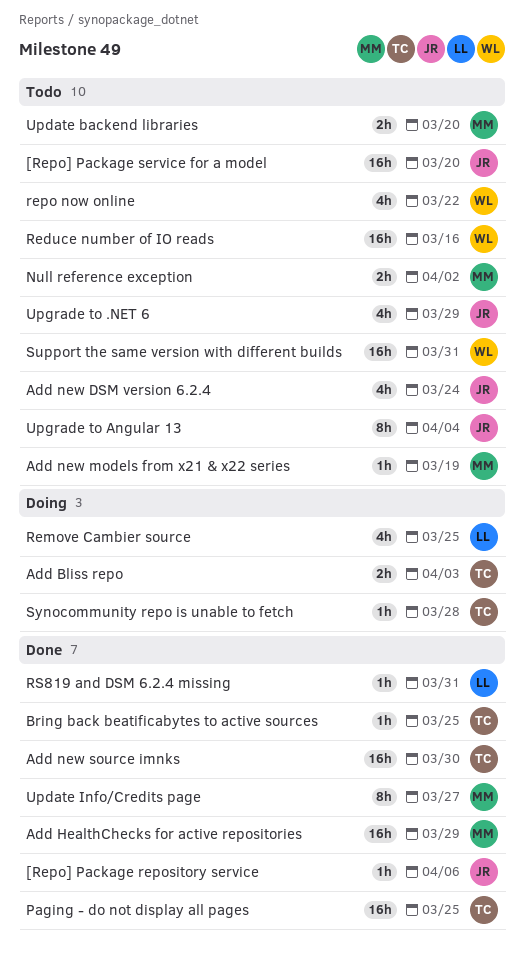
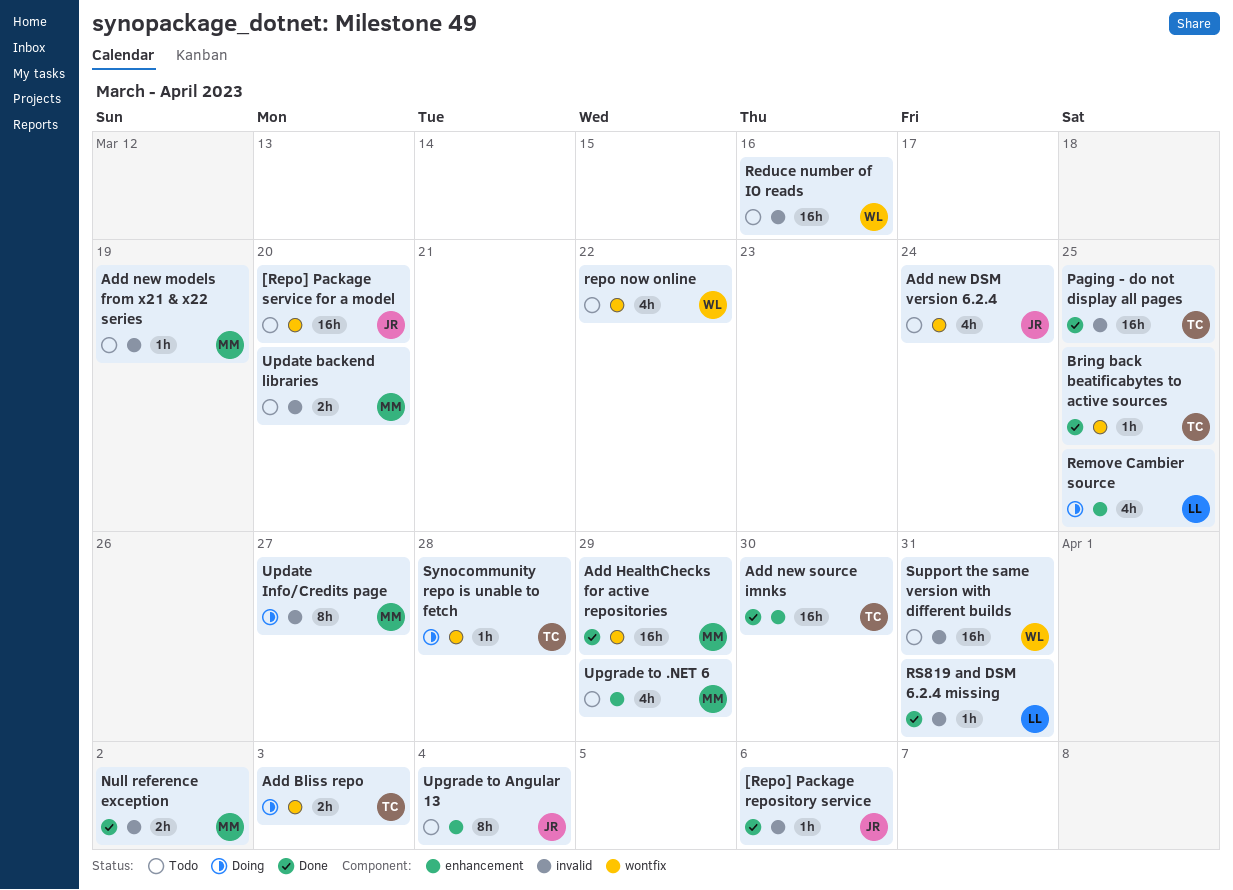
Null reference exception, status: Todo -> Done
Update Info/Credits page, status: Done -> Doing
Upgrade to .NET 6, owner: JR -> MM

